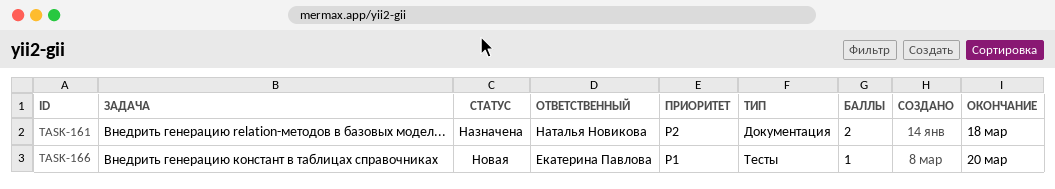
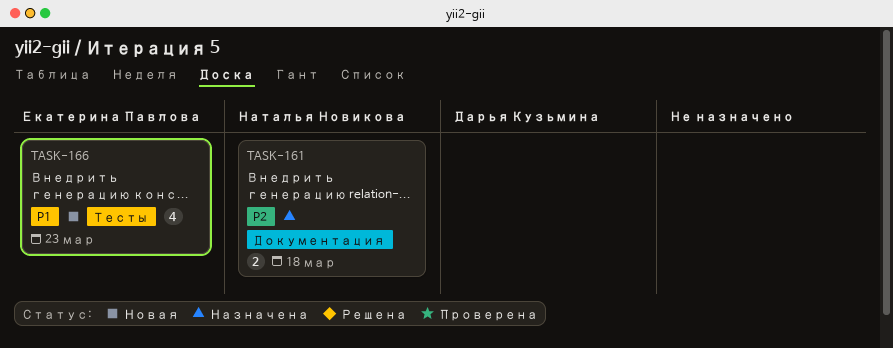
TASK-166, estimate: 1 -> 4
TASK-166, due: Mar 20 -> Mar 23

